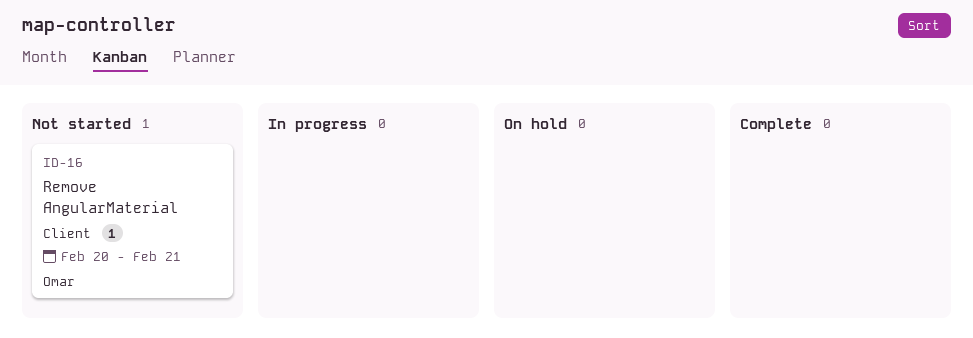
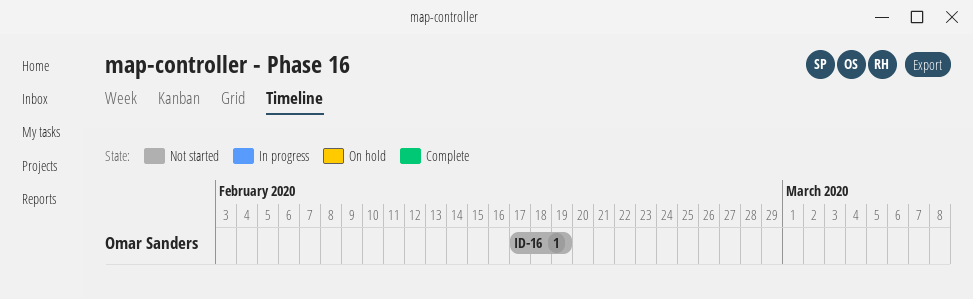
ID-16, start: Feb 20 -> Feb 17
ID-16, due: Feb 21 -> Feb 19

